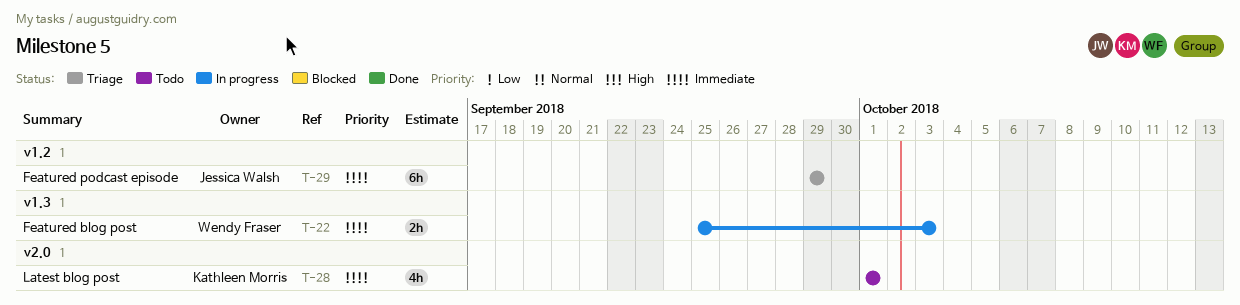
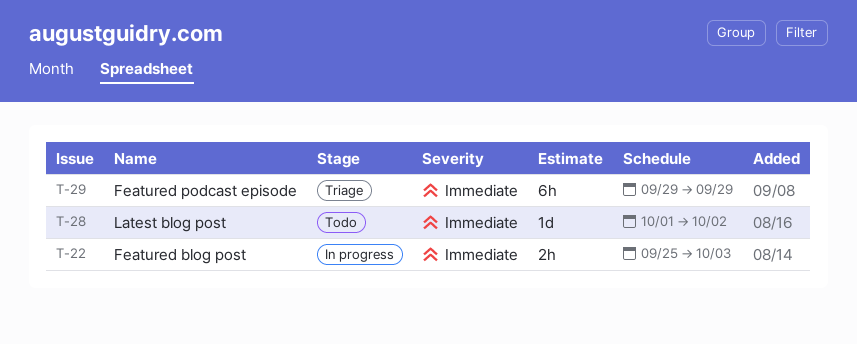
T-28, estimate: 4h -> 1d
T-28, due: Oct 1 -> Oct 2

